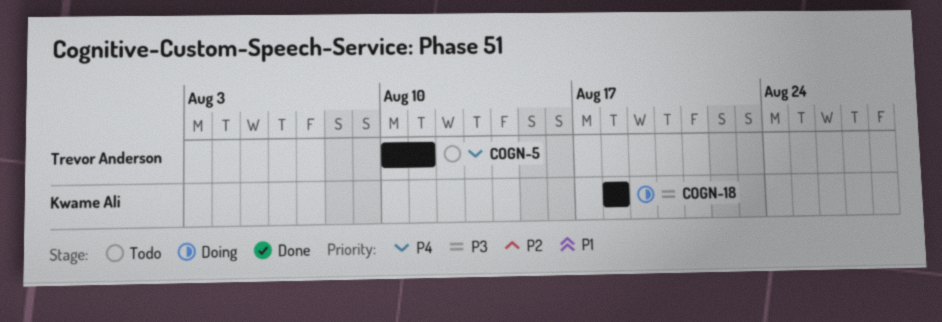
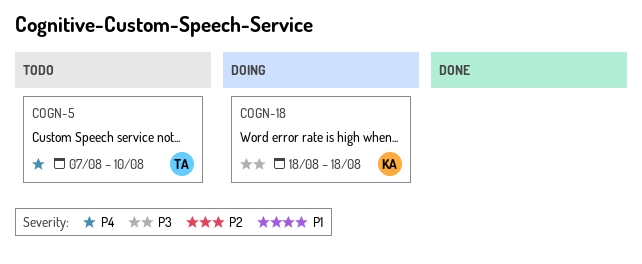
COGN-5, start: Aug 10 -> Aug 7
COGN-5, due: Aug 11 -> Aug 10

